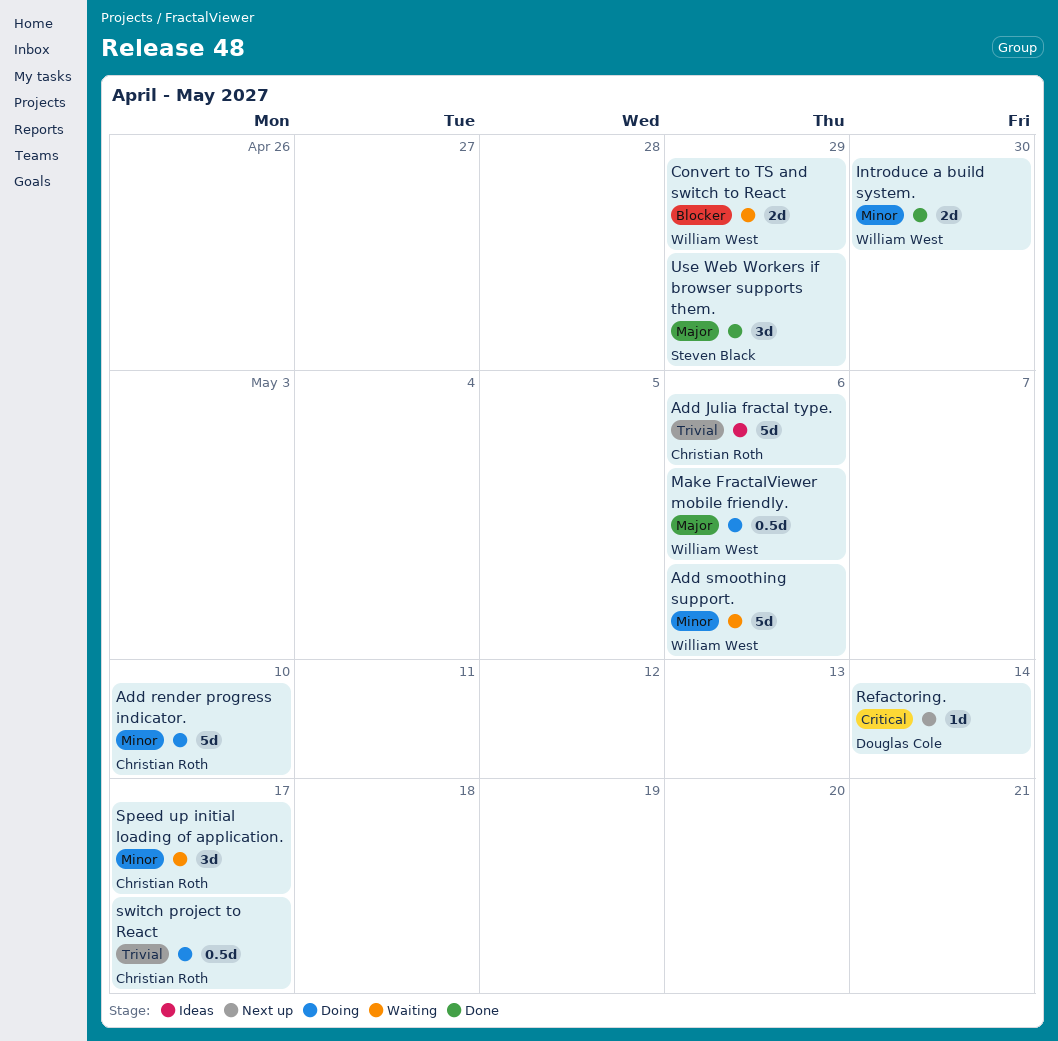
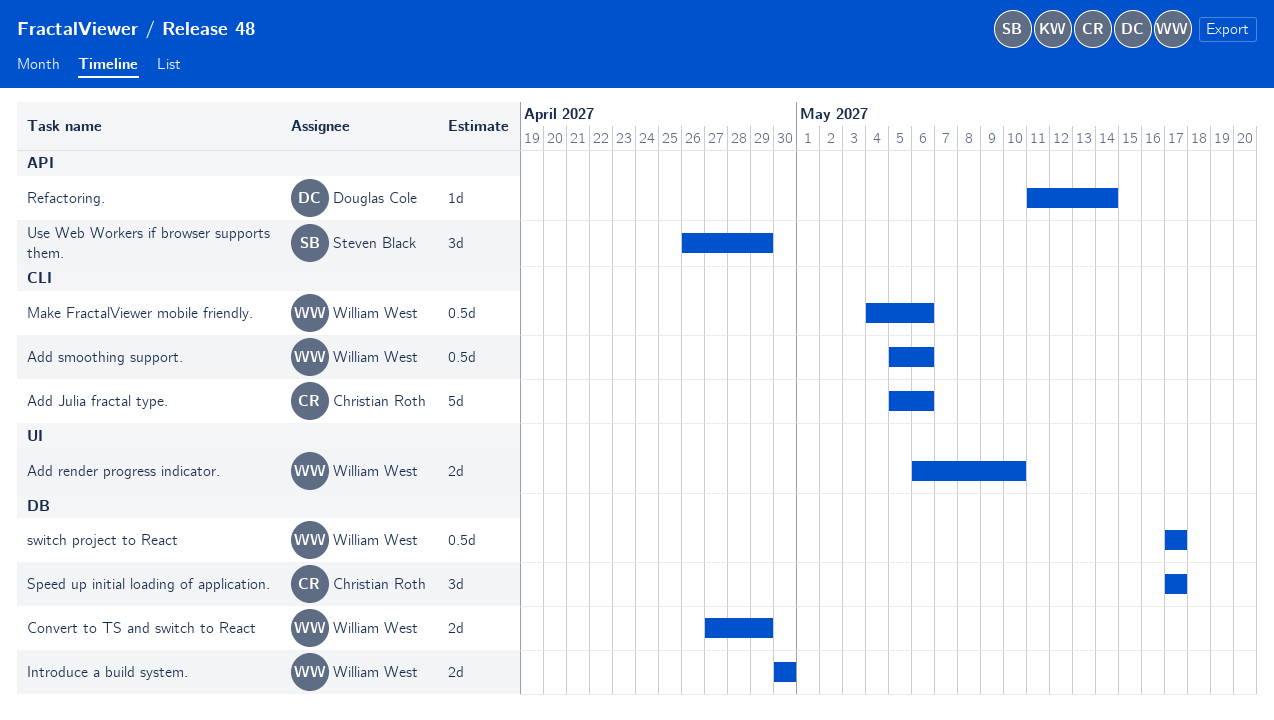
Add render progress indicator., owner: Christian Roth -> William West
Add render progress indicator., estimate: 5d -> 2d
Add smoothing support., estimate: 5d -> 0.5d
switch project to React, owner: Christian Roth -> William West

